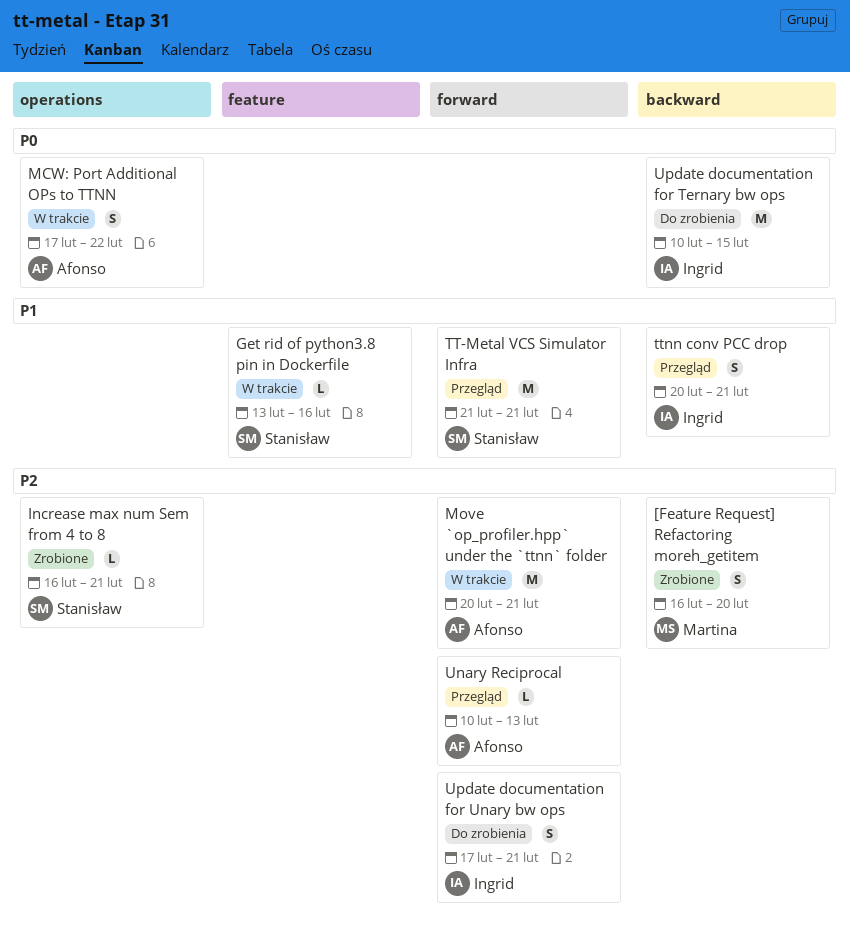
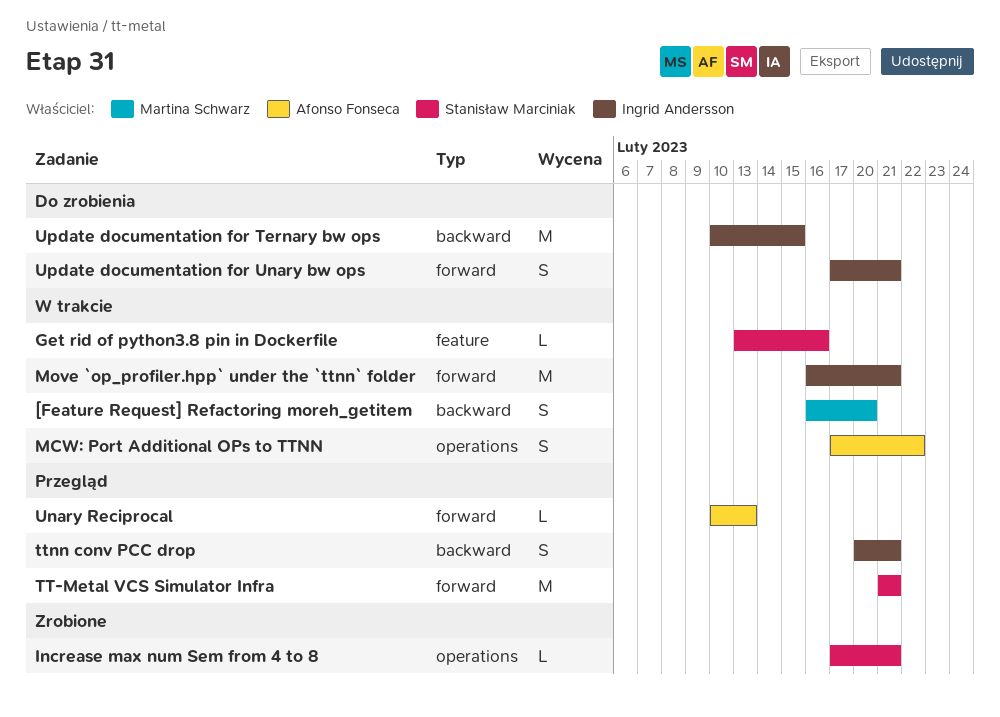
[Feature Request] Refactoring moreh_getitem, status: Zrobione -> W trakcie
Increase max num Sem from 4 to 8, start: Feb 16 -> Feb 17
Move `op_profiler.hpp` under the `ttnn` folder, owner: Afonso Fonseca -> Ingrid Andersson
Move `op_profiler.hpp` under the `ttnn` folder, start: Feb 20 -> Feb 16

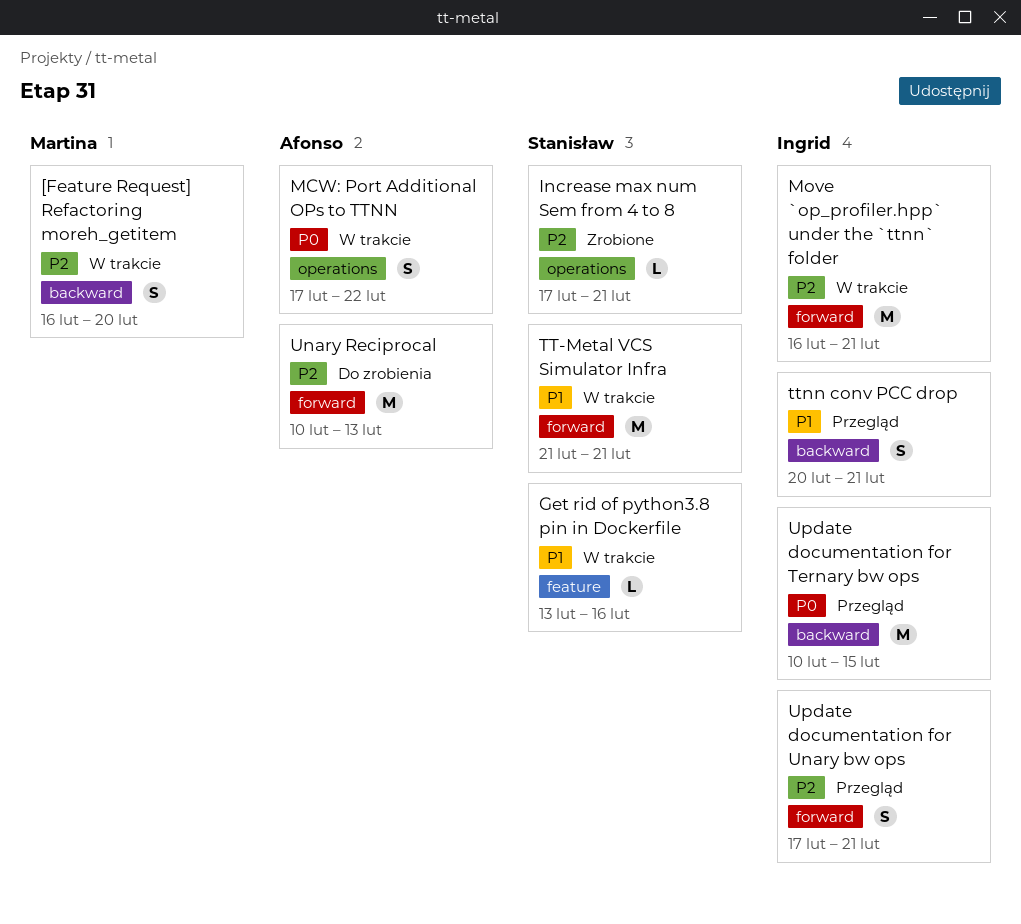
TT-Metal VCS Simulator Infra, status: Przegląd -> W trakcie
Unary Reciprocal, status: Przegląd -> Do zrobienia
Unary Reciprocal, estimate: L -> M
Update documentation for Ternary bw ops, status: Do zrobienia -> Przegląd
Update documentation for Unary bw ops, status: Do zrobienia -> Przegląd

